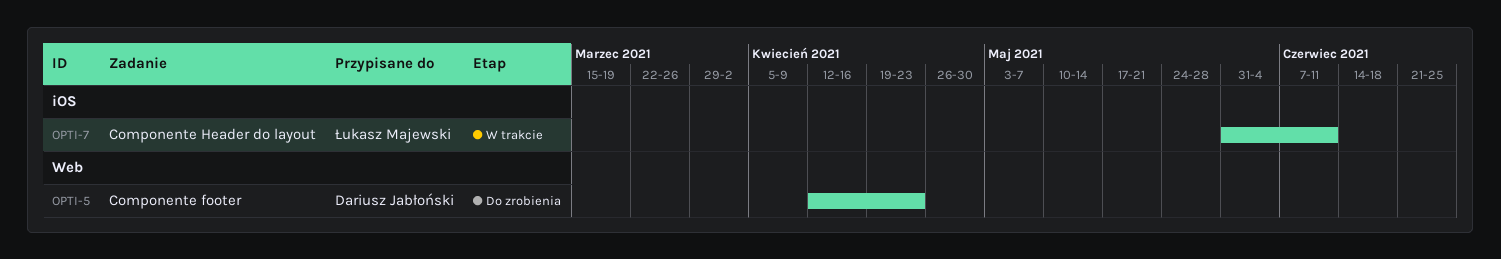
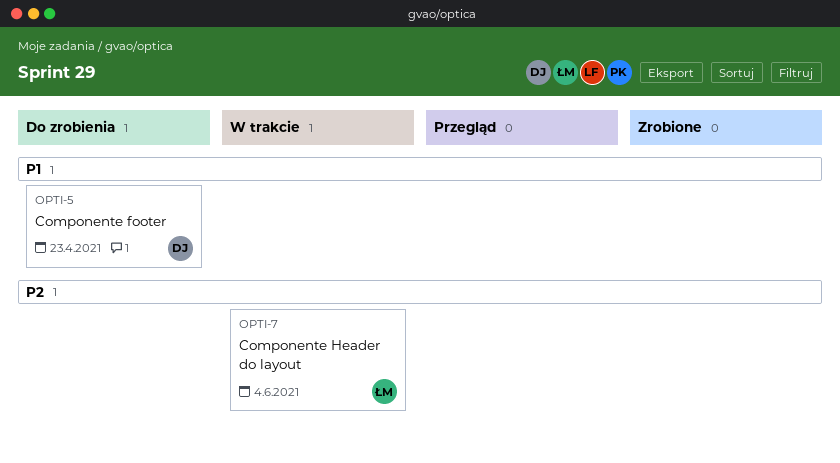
OPTI-7, due: Jun 11 -> Jun 4

